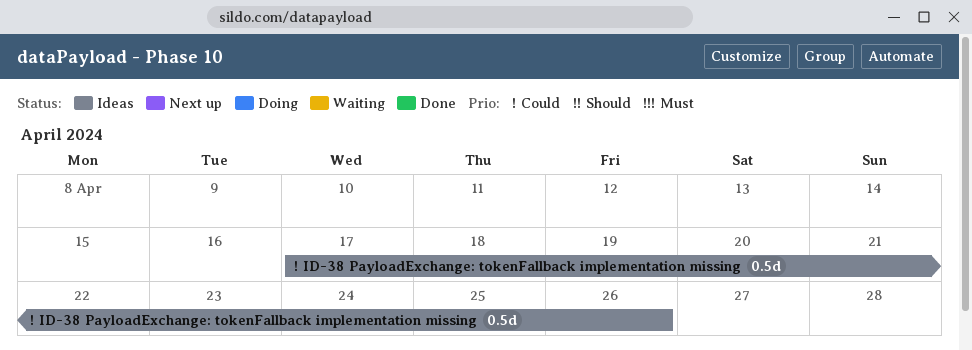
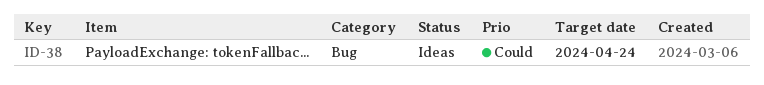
ID-38, due: Apr 26 -> Apr 24

